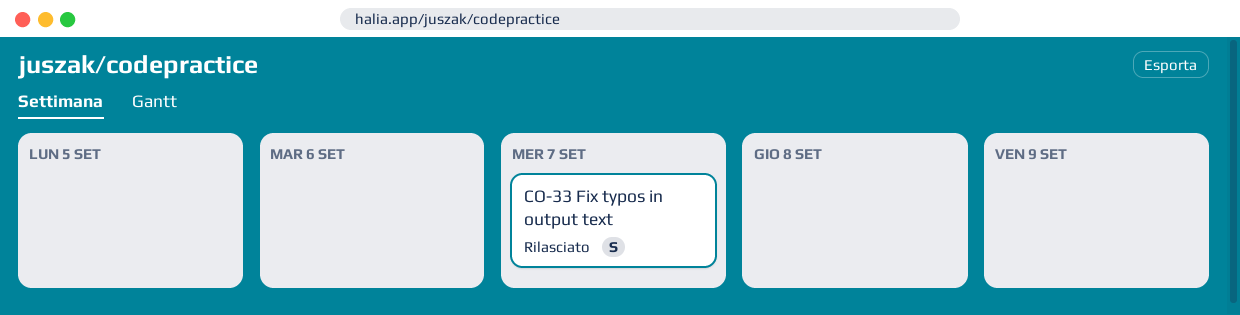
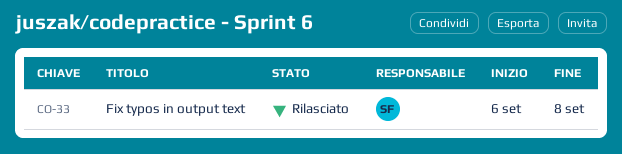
CO-33, due: Sep 7 -> Sep 8

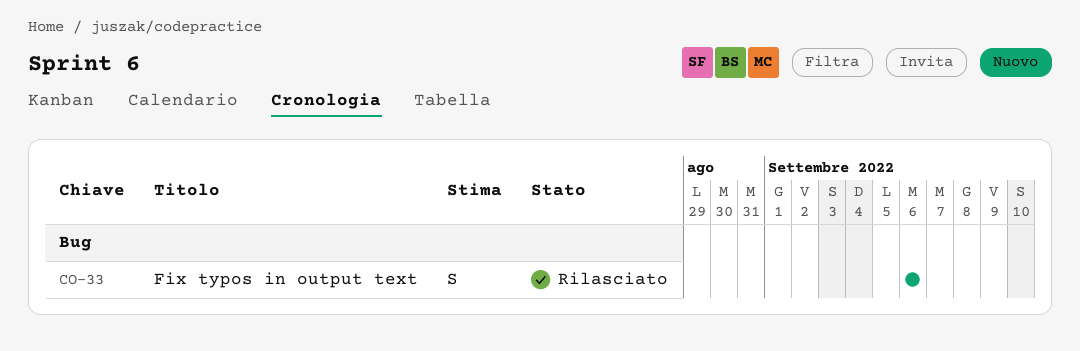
CO-33, due: Sep 8 -> Sep 6

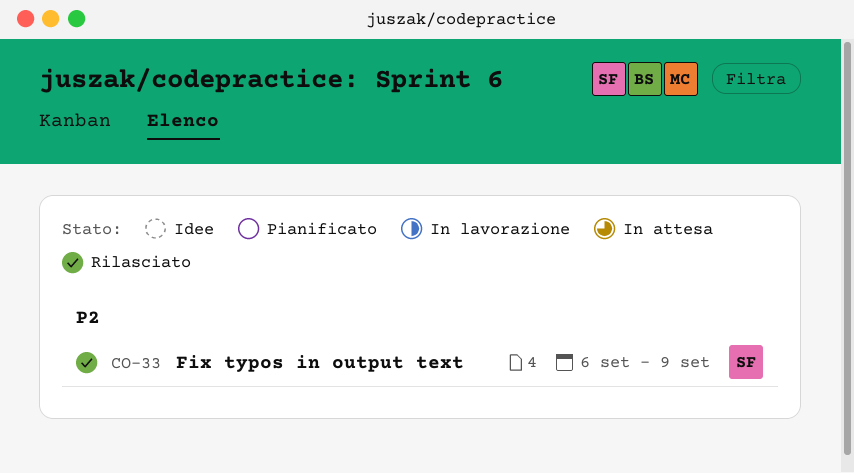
CO-33, due: Sep 6 -> Sep 9

